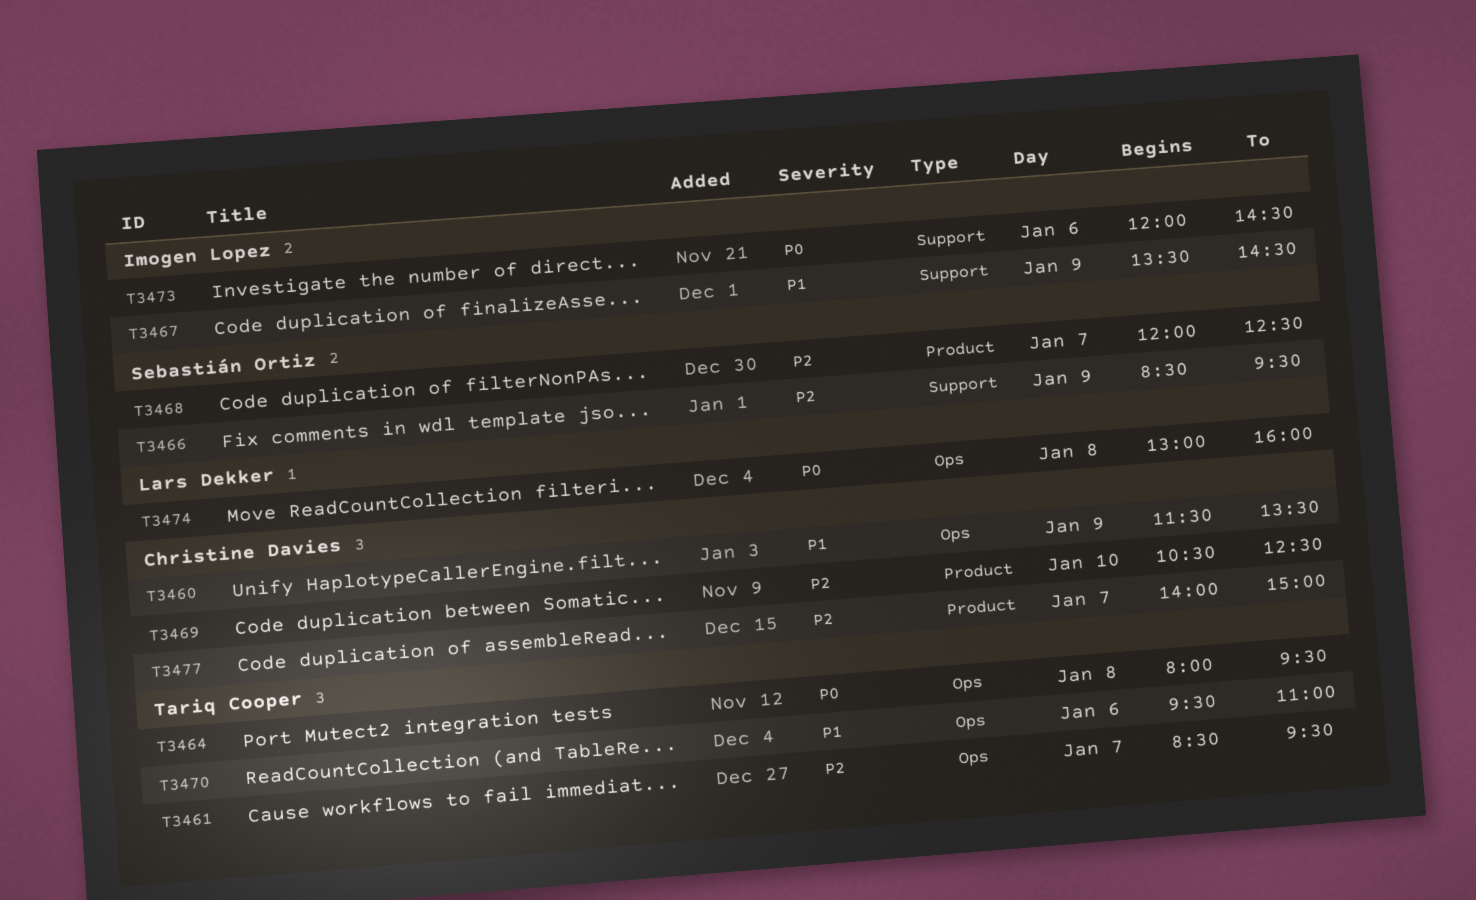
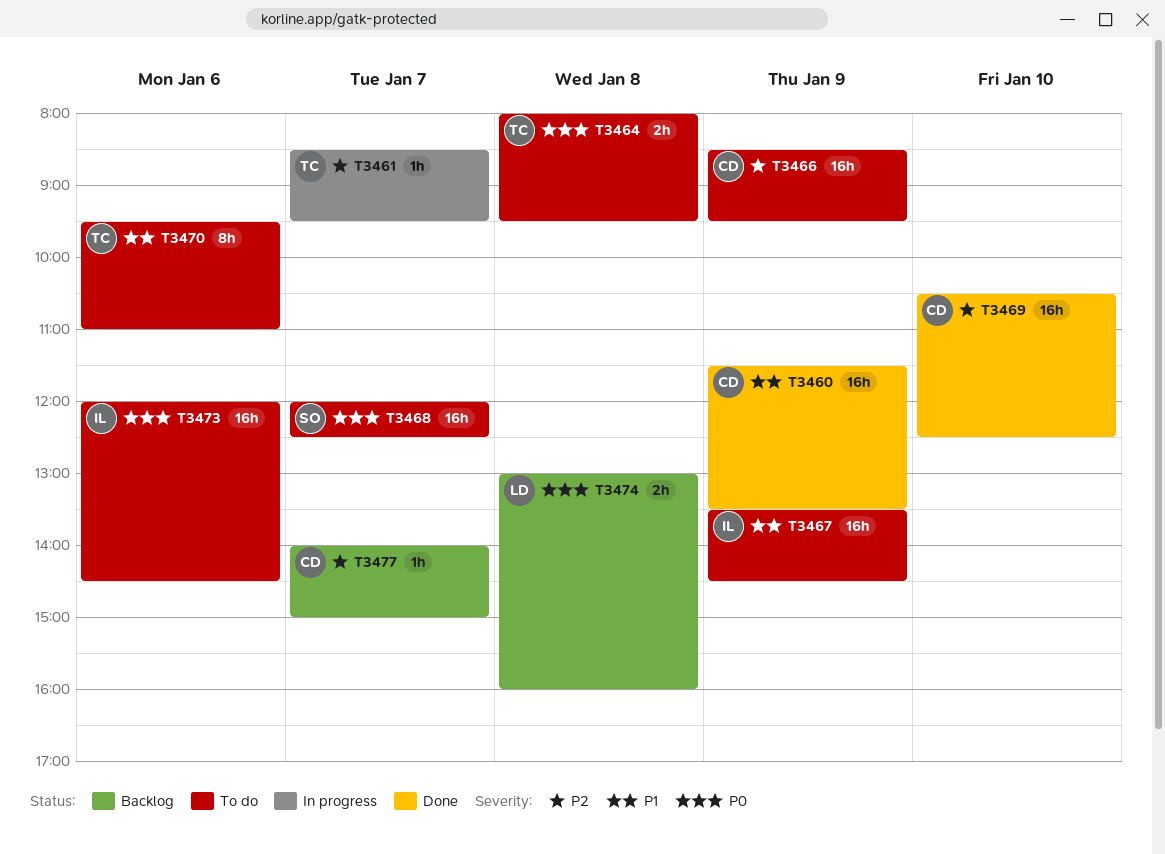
T3466, owner: Sebastián Ortiz -> Christine Davies
T3468, priority: P2 -> P0

